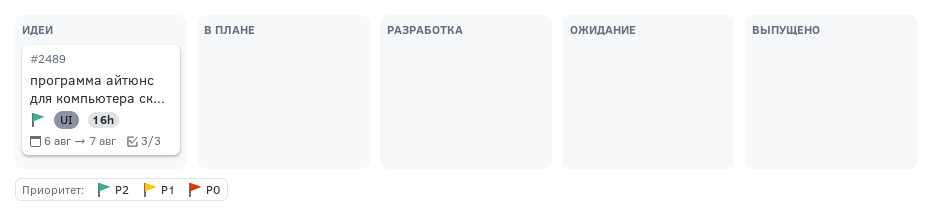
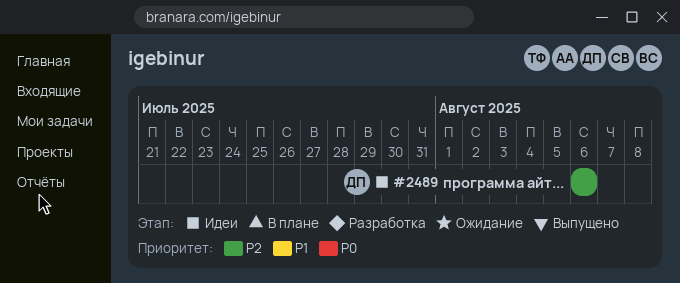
#2489, due: Aug 7 -> Aug 6

